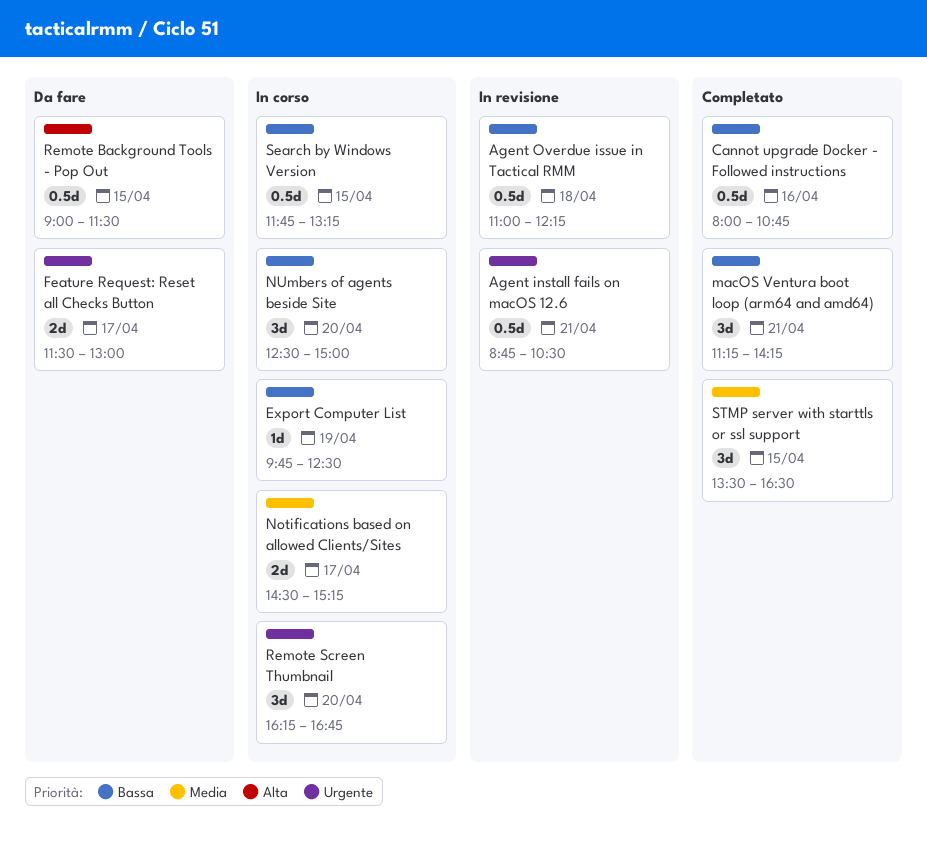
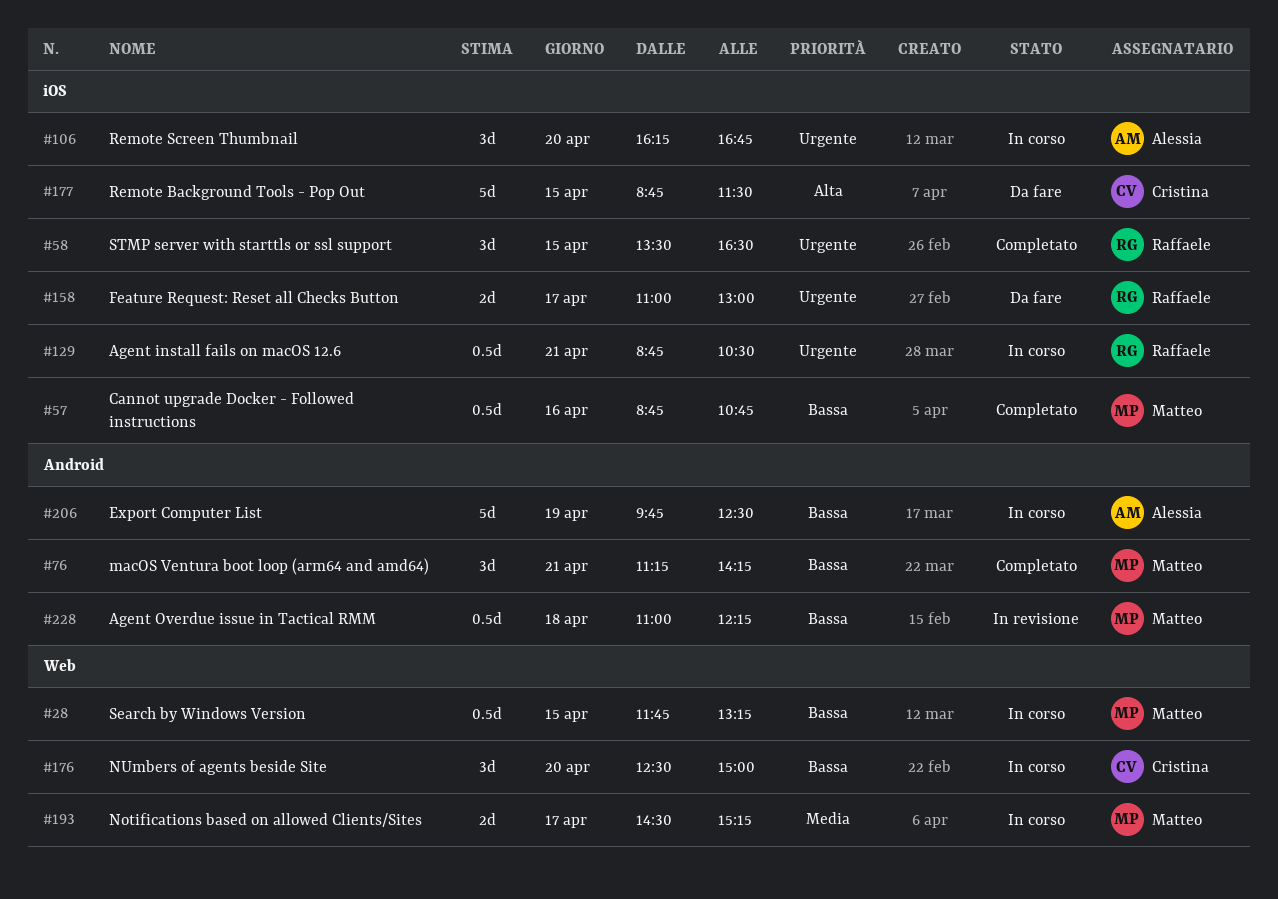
Agent install fails on macOS 12.6, status: In revisione -> In corso
Cannot upgrade Docker - Followed instructions, begins: 08:00 -> 08:45
Export Computer List, estimate: 1d -> 5d
Feature Request: Reset all Checks Button, begins: 11:30 -> 11:00
Remote Background Tools - Pop Out, estimate: 0.5d -> 5d
Remote Background Tools - Pop Out, begins: 09:00 -> 08:45
STMP server with starttls or ssl support, priority: Media -> Urgente

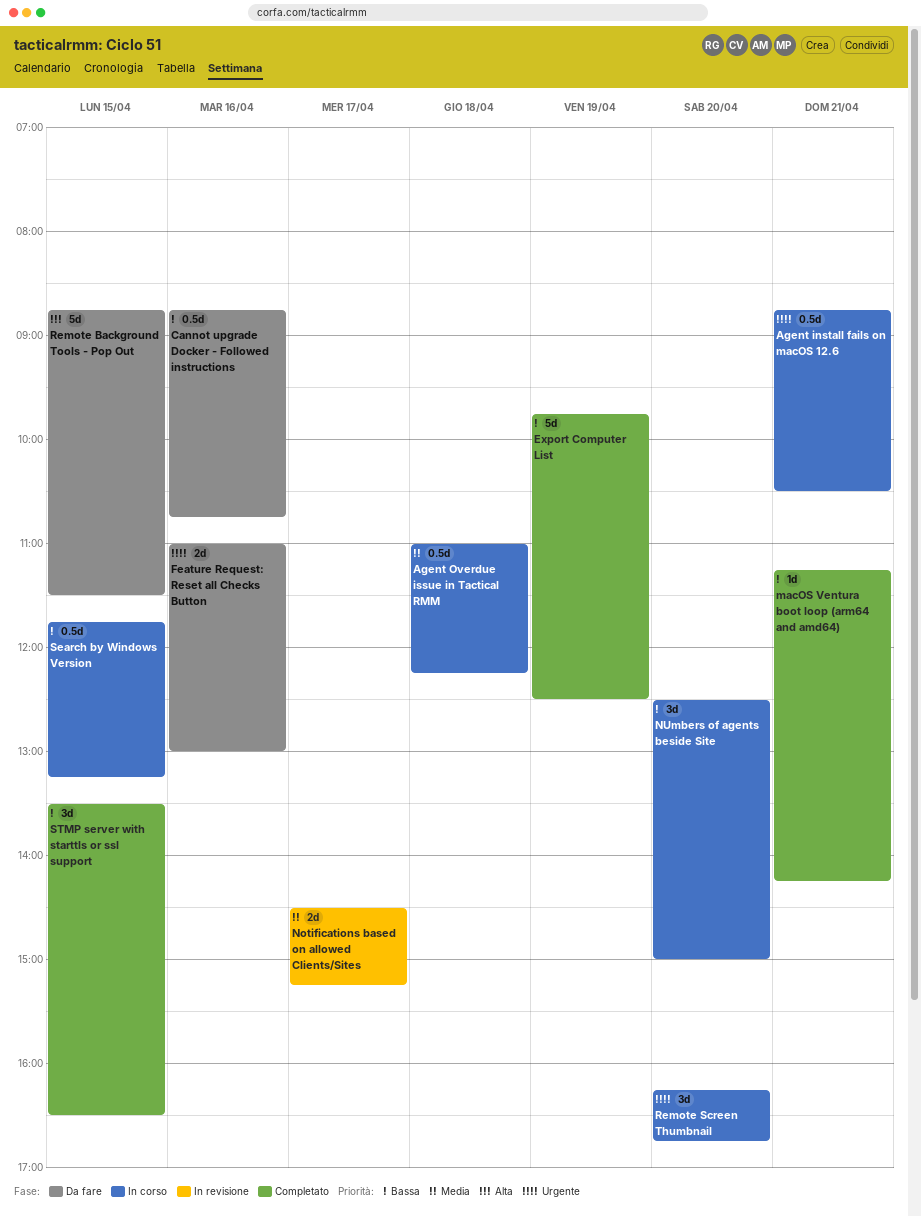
Agent Overdue issue in Tactical RMM, status: In revisione -> In corso
Agent Overdue issue in Tactical RMM, priority: Bassa -> Media
Cannot upgrade Docker - Followed instructions, status: Completato -> Da fare
Export Computer List, status: In corso -> Completato
Feature Request: Reset all Checks Button, day: Apr 17 -> Apr 16
macOS Ventura boot loop (arm64 and amd64), estimate: 3d -> 1d
Notifications based on allowed Clients/Sites, status: In corso -> In revisione
STMP server with starttls or ssl support, priority: Urgente -> Bassa

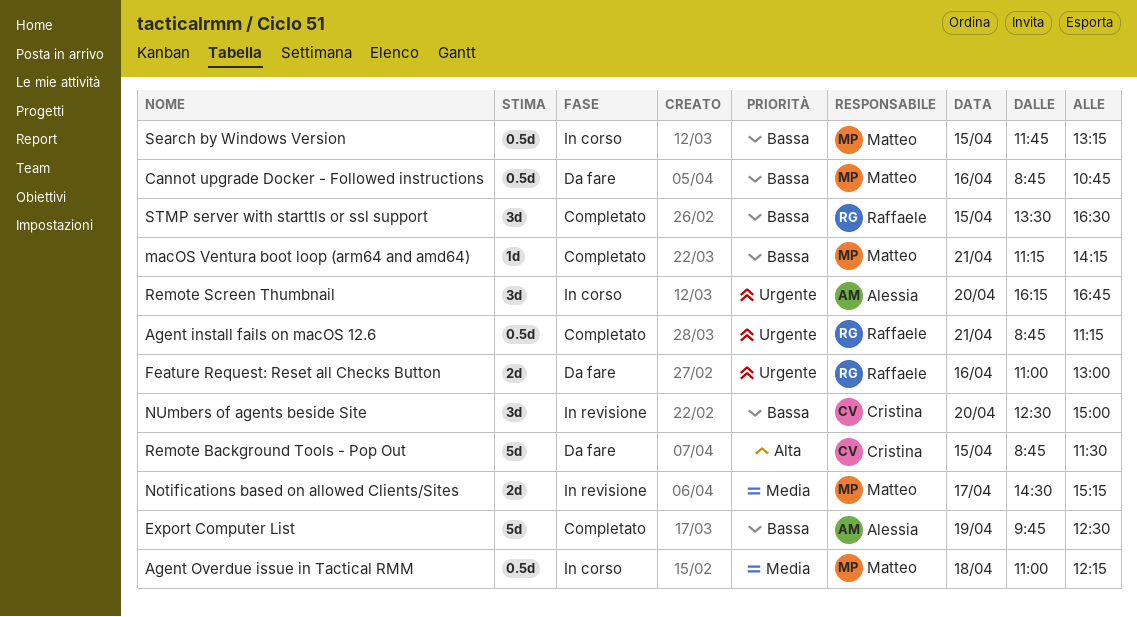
Agent install fails on macOS 12.6, status: In corso -> Completato
Agent install fails on macOS 12.6, ends: 10:30 -> 11:15
NUmbers of agents beside Site, status: In corso -> In revisione

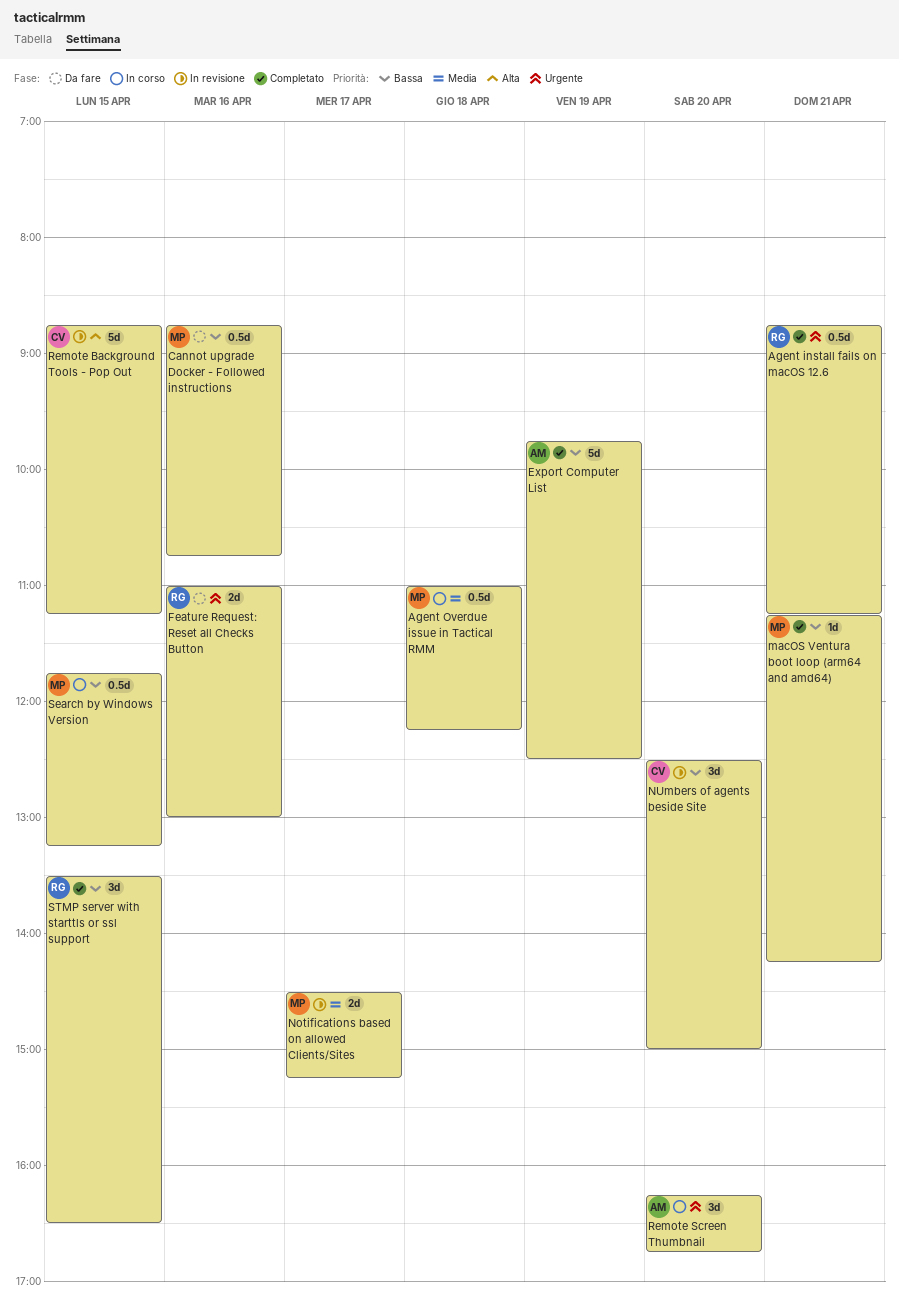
Remote Background Tools - Pop Out, status: Da fare -> In revisione
Remote Background Tools - Pop Out, ends: 11:30 -> 11:15

